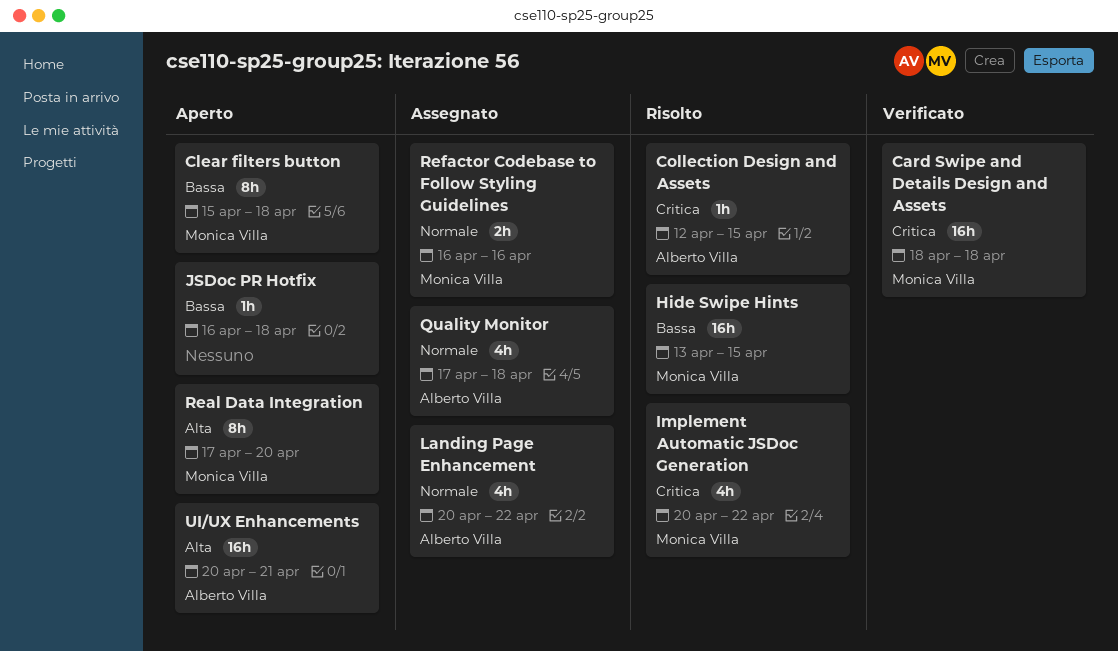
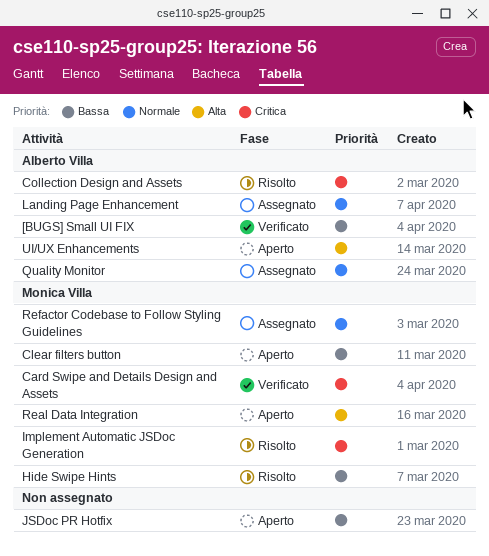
[BUGS] Small UI FIX: none -> present

